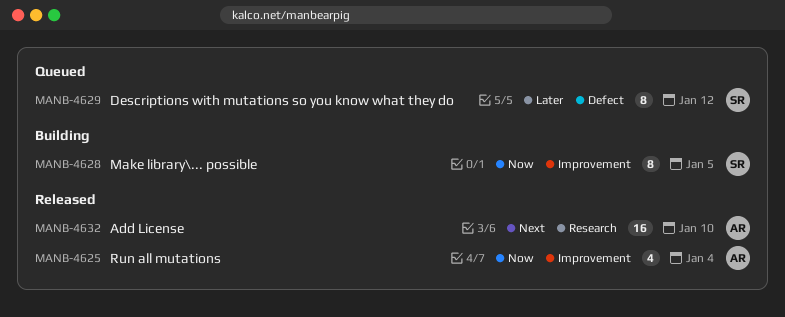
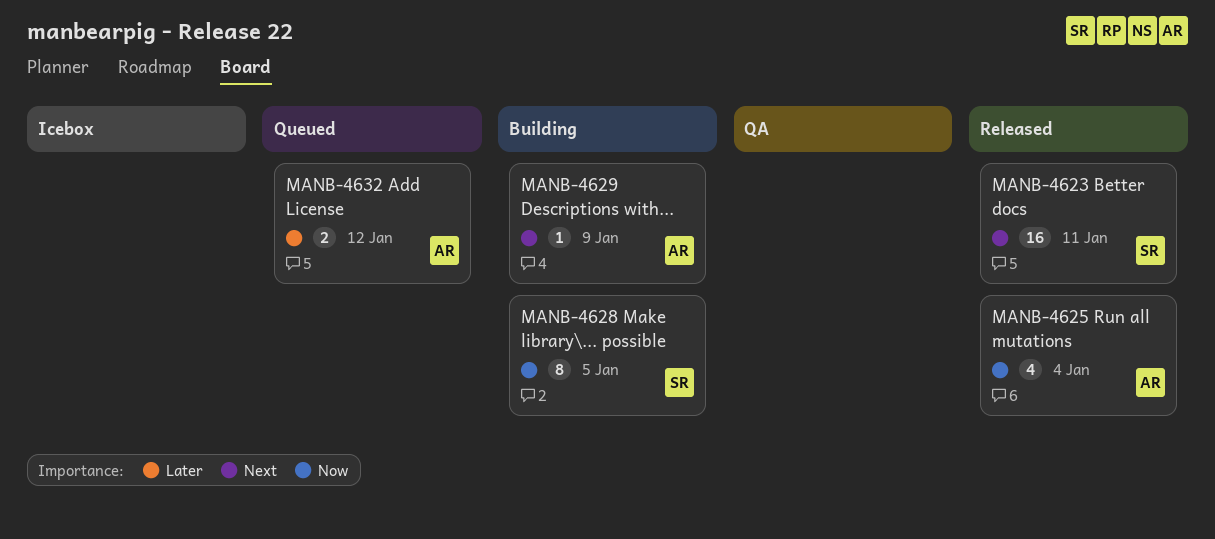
MANB-4623: none -> present
MANB-4629, status: Queued -> Building
MANB-4629, owner: SR -> AR
MANB-4629, priority: Later -> Next
MANB-4629, estimate: 8 -> 1
MANB-4629, due: Jan 12 -> Jan 9
MANB-4632, status: Released -> Queued
MANB-4632, priority: Next -> Later
MANB-4632, estimate: 16 -> 2
MANB-4632, due: Jan 10 -> Jan 12

